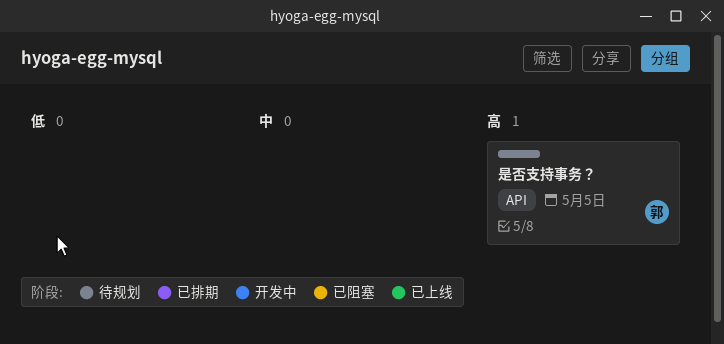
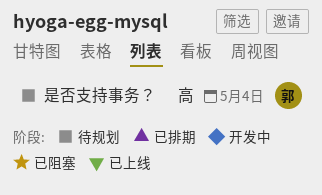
是否支持事务？, due: May 5 -> May 4

